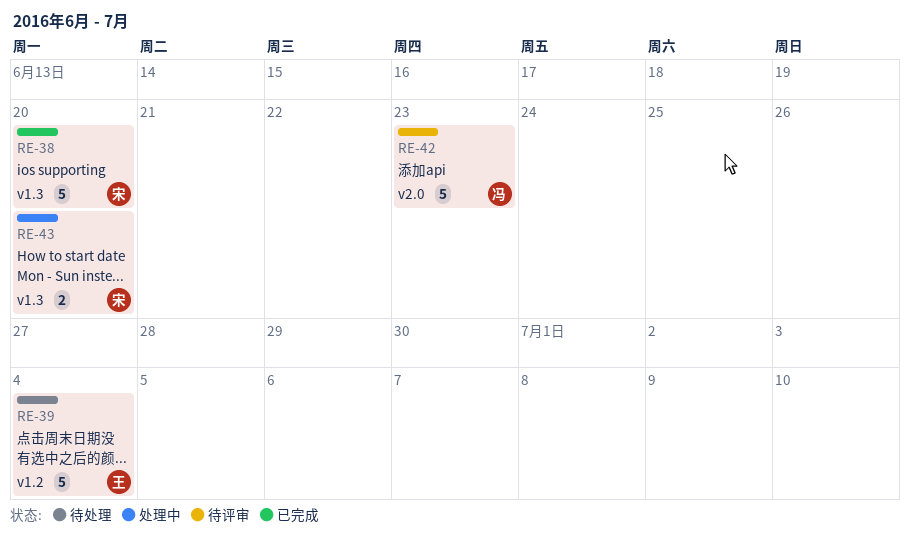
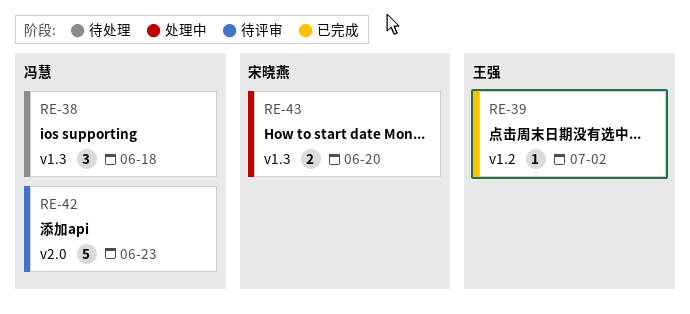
RE-38, status: 已完成 -> 待处理
RE-38, owner: 宋晓燕 -> 冯慧
RE-38, estimate: 5 -> 3
RE-38, due: Jun 20 -> Jun 18
RE-39, status: 待处理 -> 已完成
RE-39, estimate: 5 -> 1
RE-39, due: Jul 4 -> Jul 2

